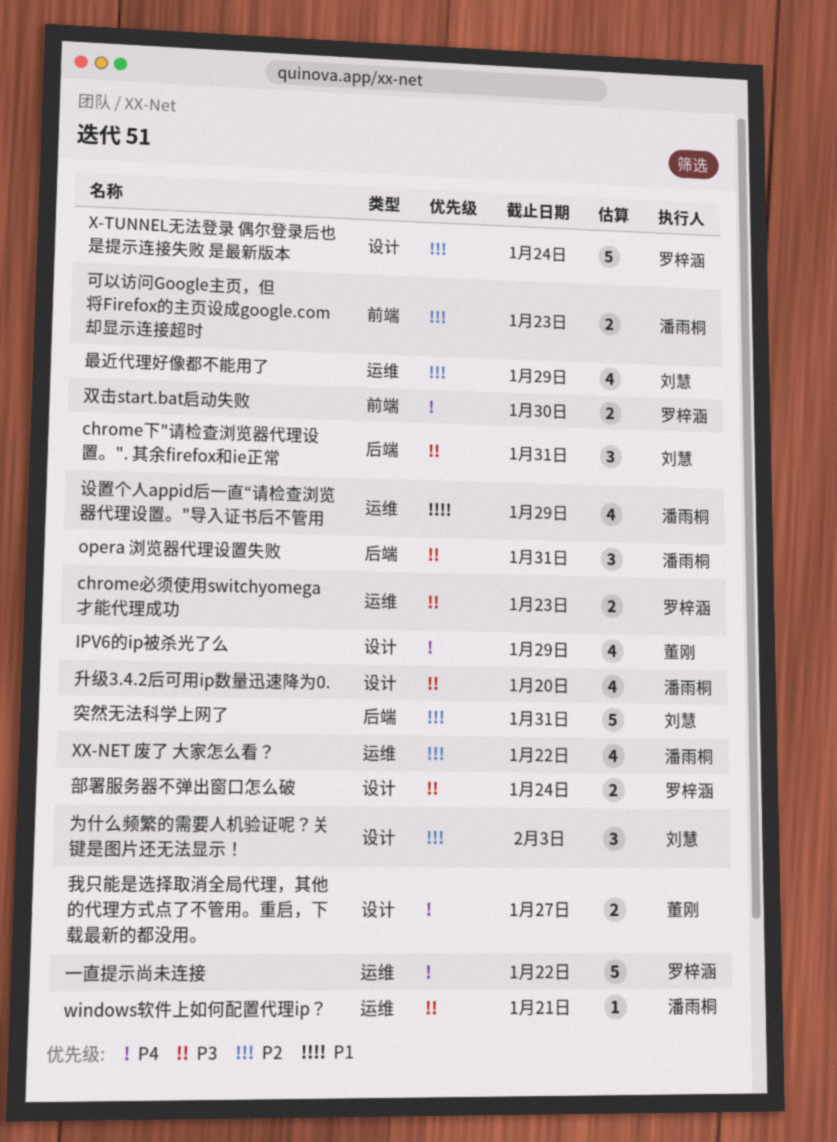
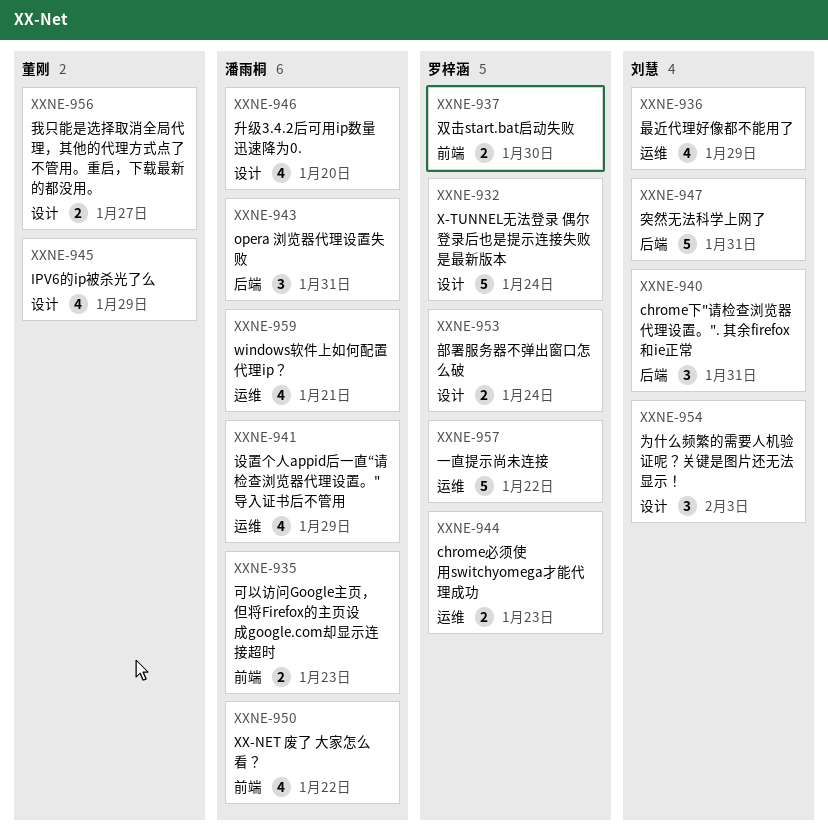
windows软件上如何配置代理ip？, estimate: 1 -> 4
XX-NET 废了 大家怎么看？, label: 运维 -> 前端

